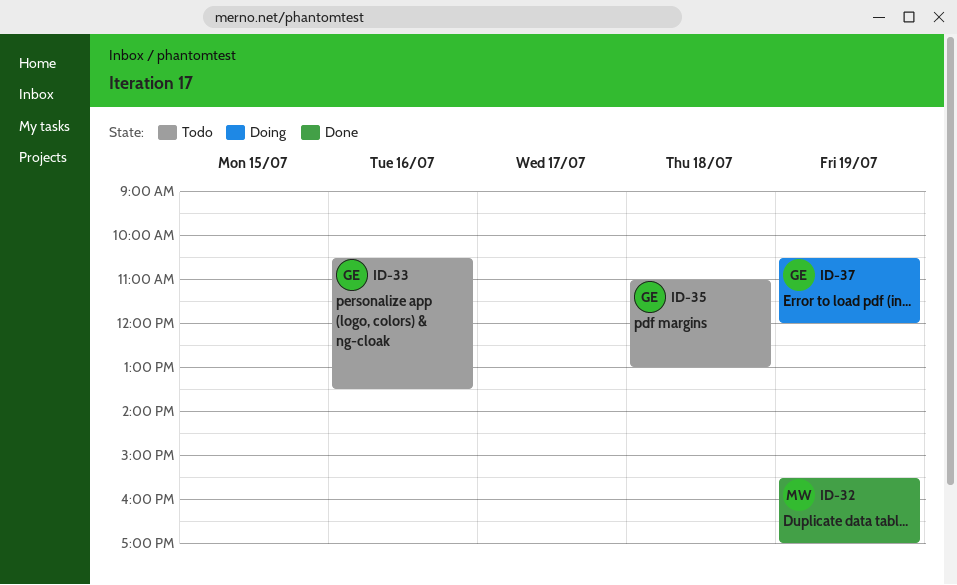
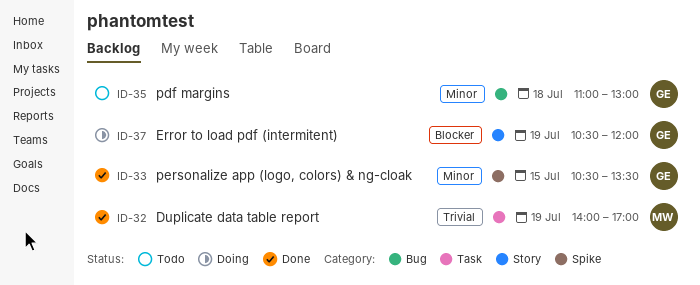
ID-32, begins: 15:30 -> 14:00
ID-33, status: Todo -> Done
ID-33, day: Jul 16 -> Jul 15

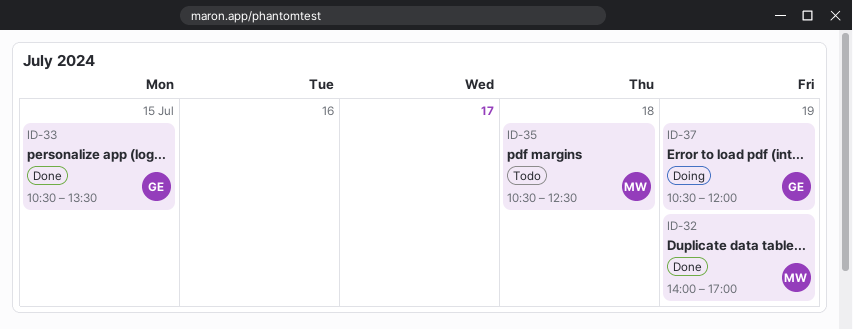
ID-35, owner: GE -> MW
ID-35, begins: 11:00 -> 10:30
ID-35, ends: 13:00 -> 12:30

